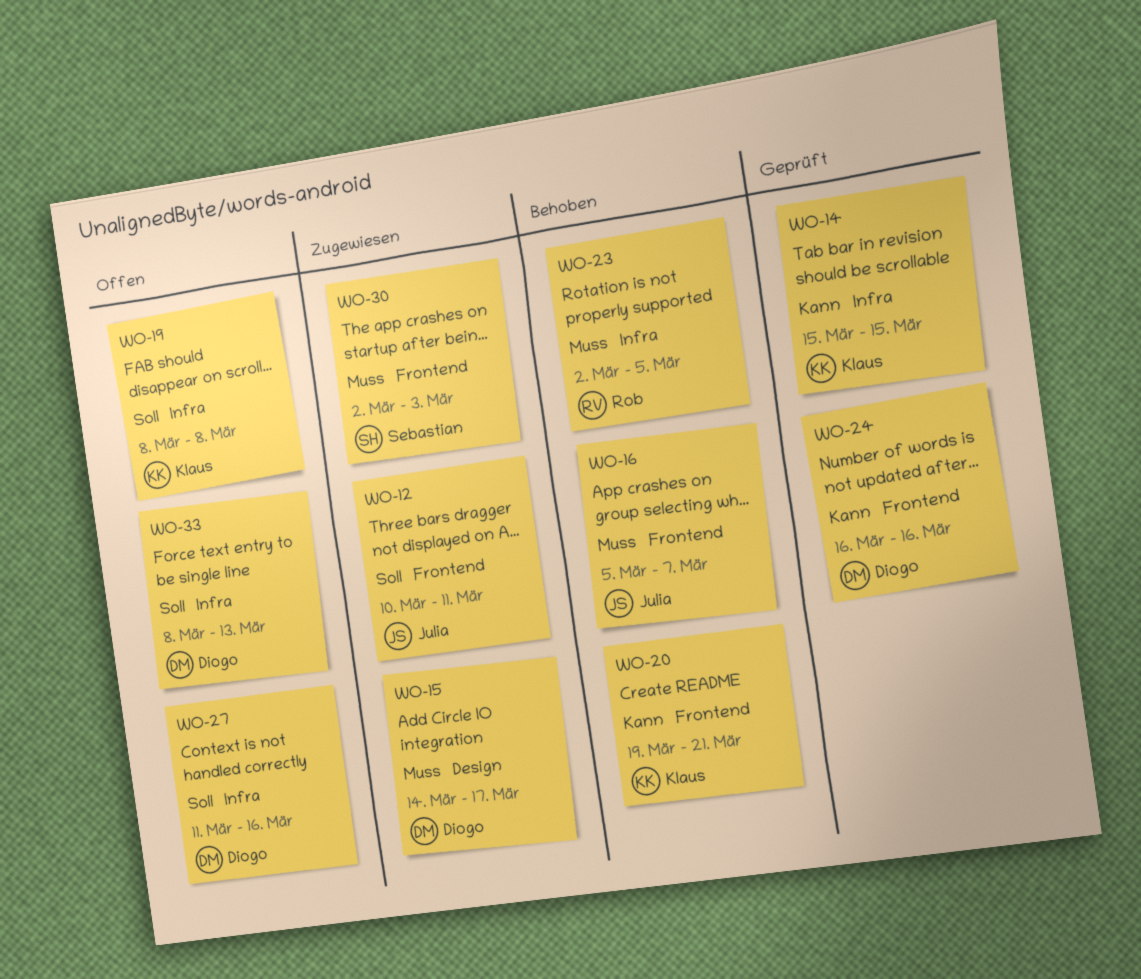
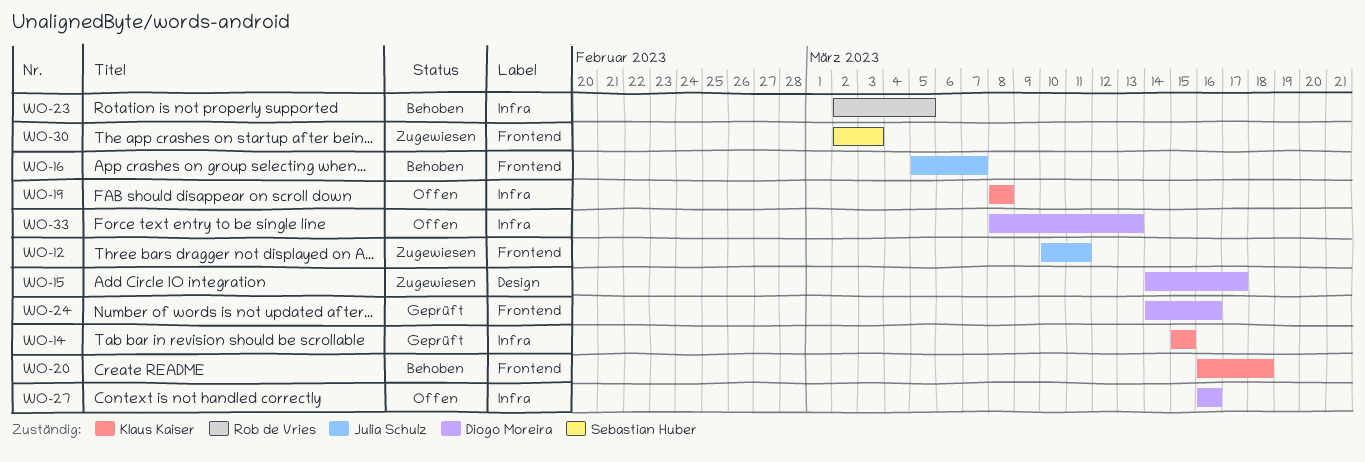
WO-20, start: Mar 19 -> Mar 16
WO-20, due: Mar 21 -> Mar 18
WO-24, start: Mar 16 -> Mar 14
WO-27, start: Mar 11 -> Mar 16

